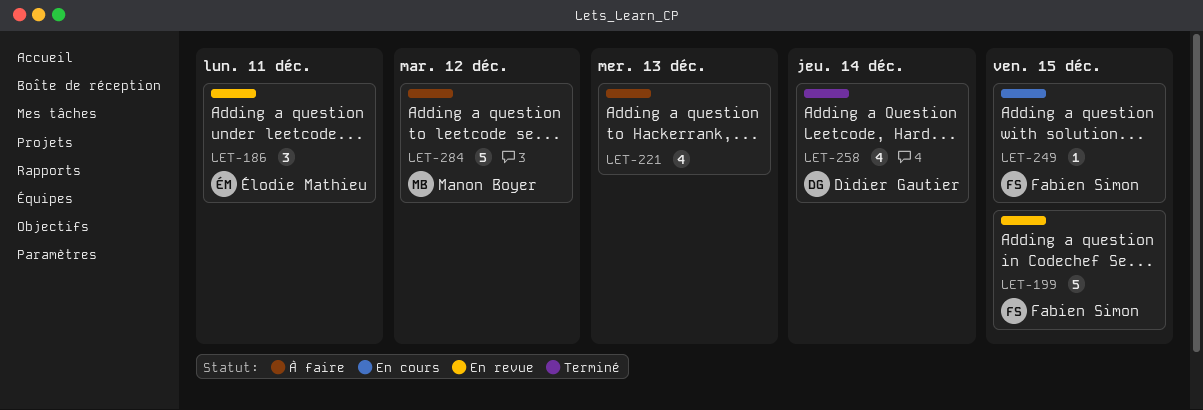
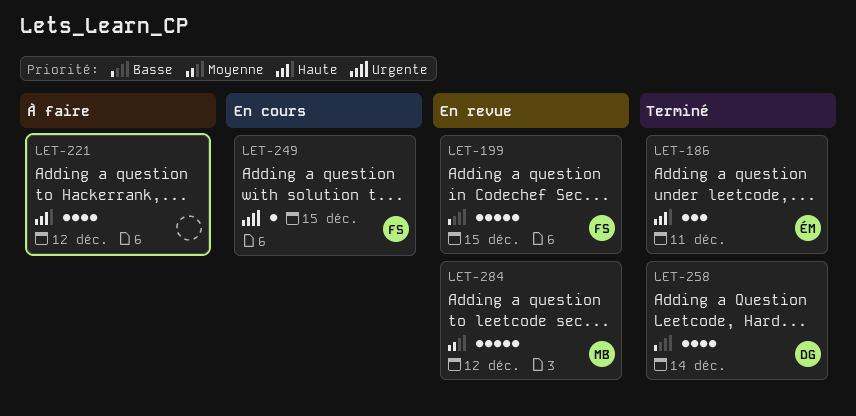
LET-186, status: En revue -> Terminé
LET-221, due: Dec 13 -> Dec 12
LET-284, status: À faire -> En revue

